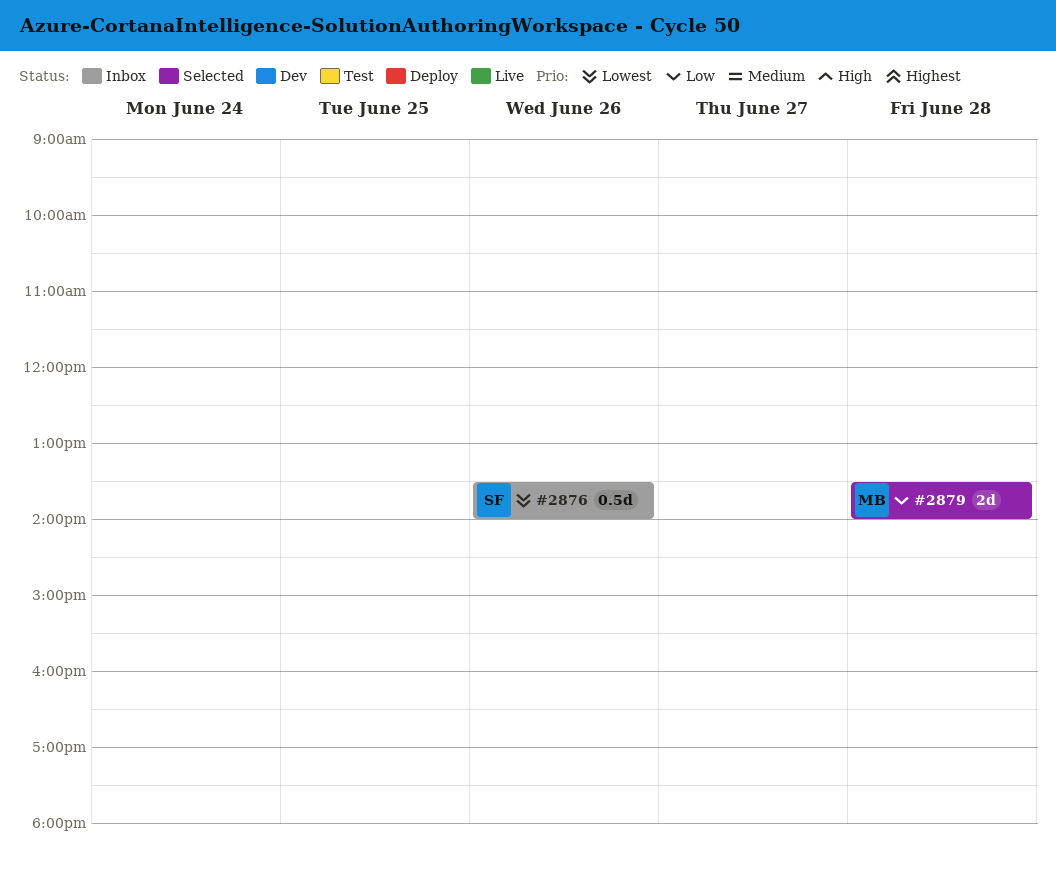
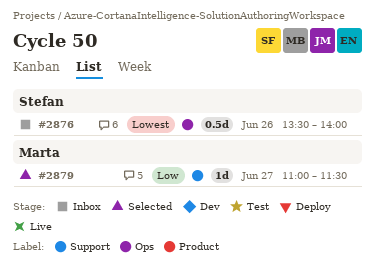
#2879, estimate: 2d -> 1d
#2879, day: Jun 28 -> Jun 27
#2879, begins: 13:30 -> 11:00
#2879, ends: 14:00 -> 11:30

